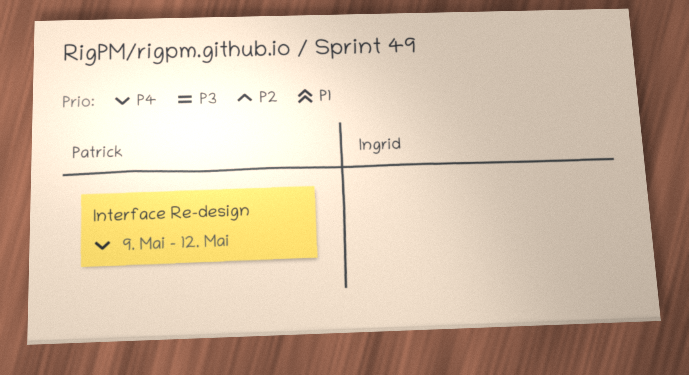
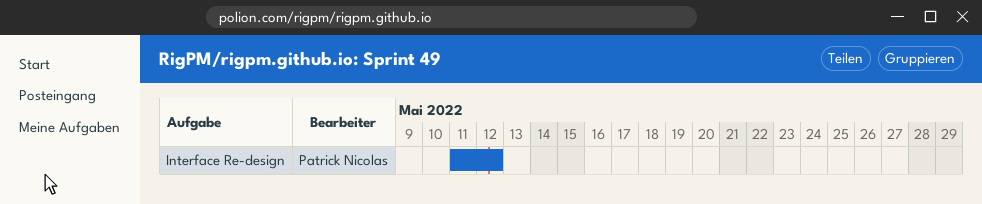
Interface Re-design, start: May 9 -> May 11

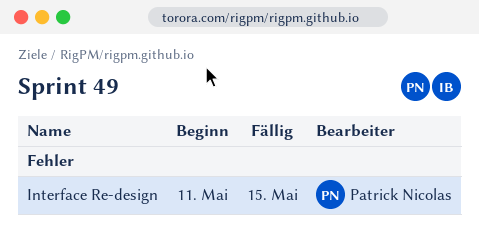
Interface Re-design, due: May 12 -> May 15

